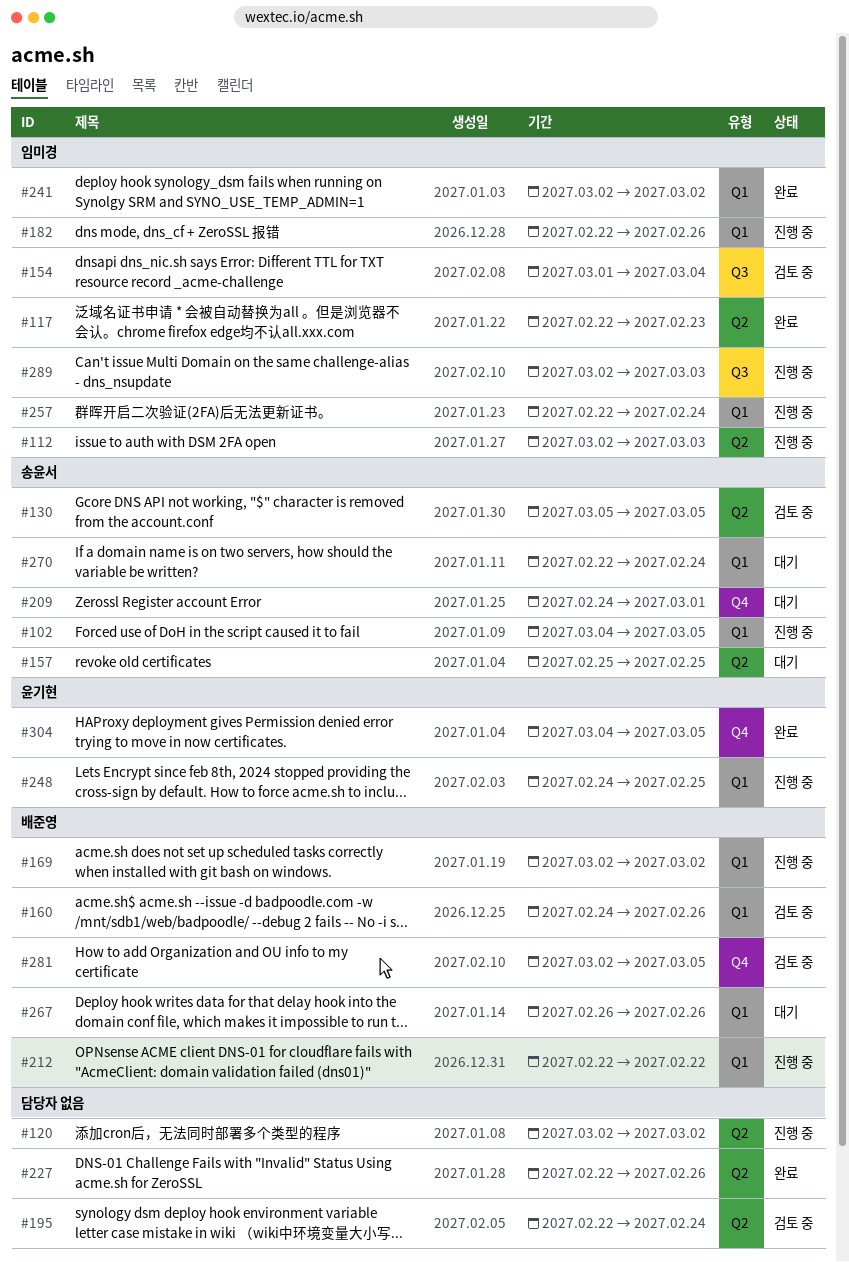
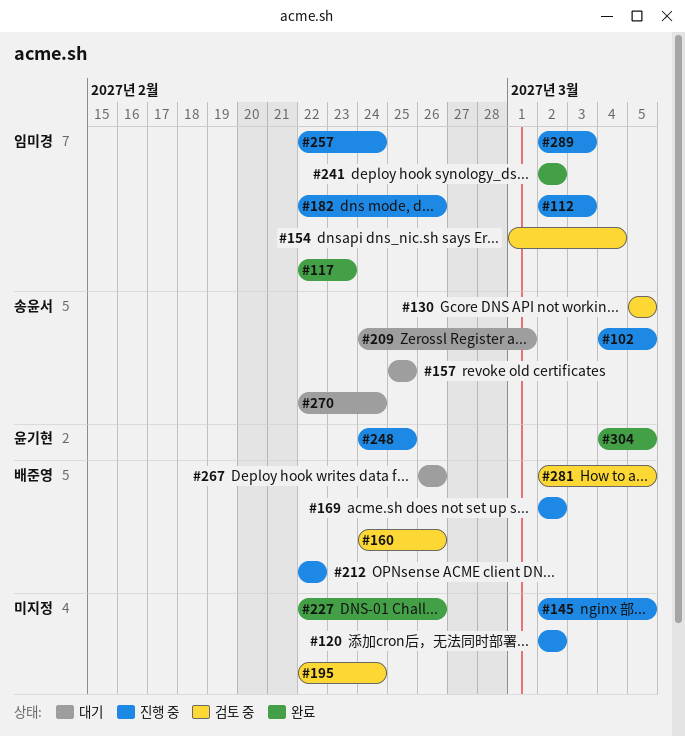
#145: none -> present

